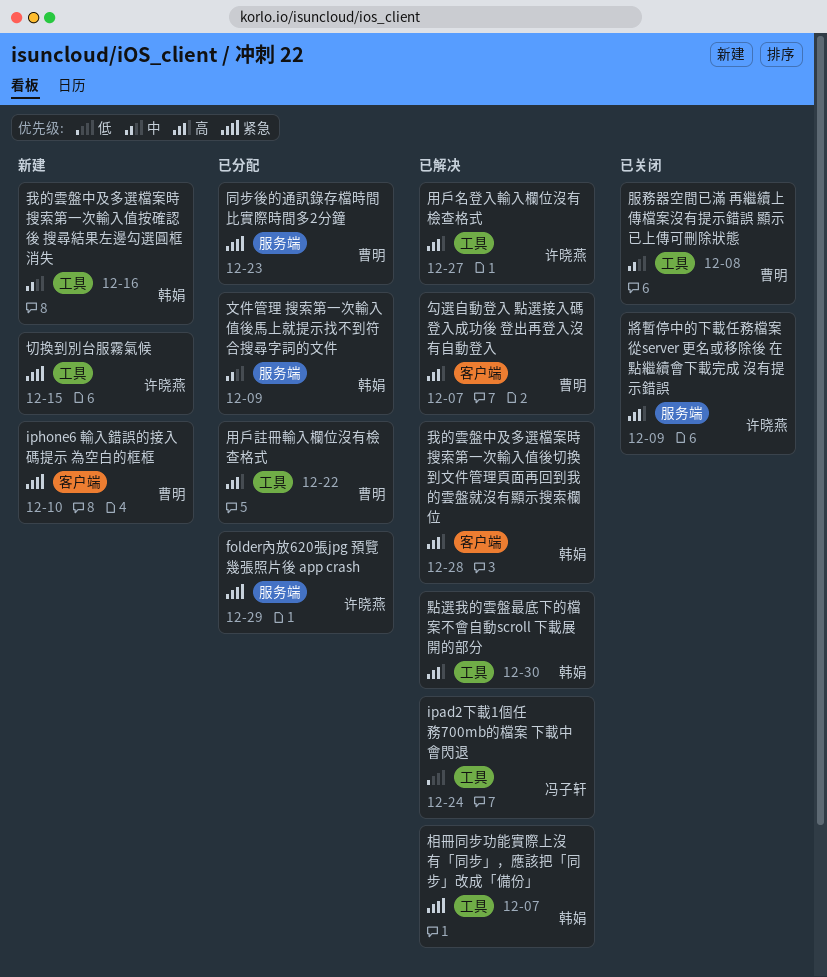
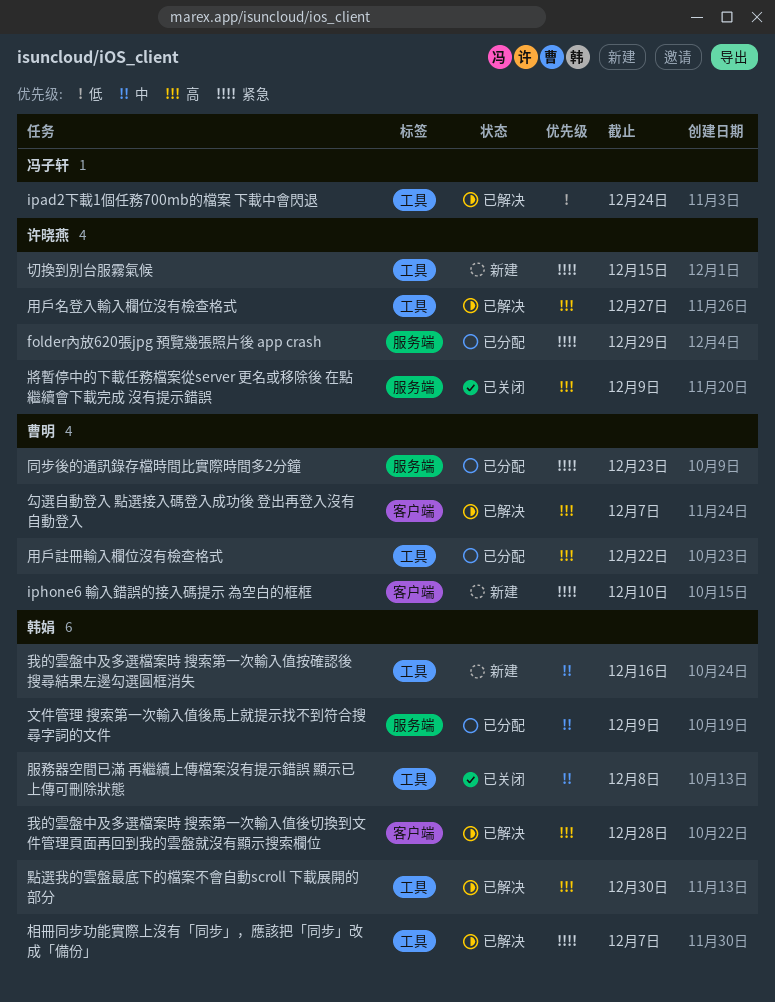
服務器空間已滿 再繼續上傳檔案沒有提示錯誤 顯示已上傳可刪除狀態, owner: 曹明 -> 韩娟

